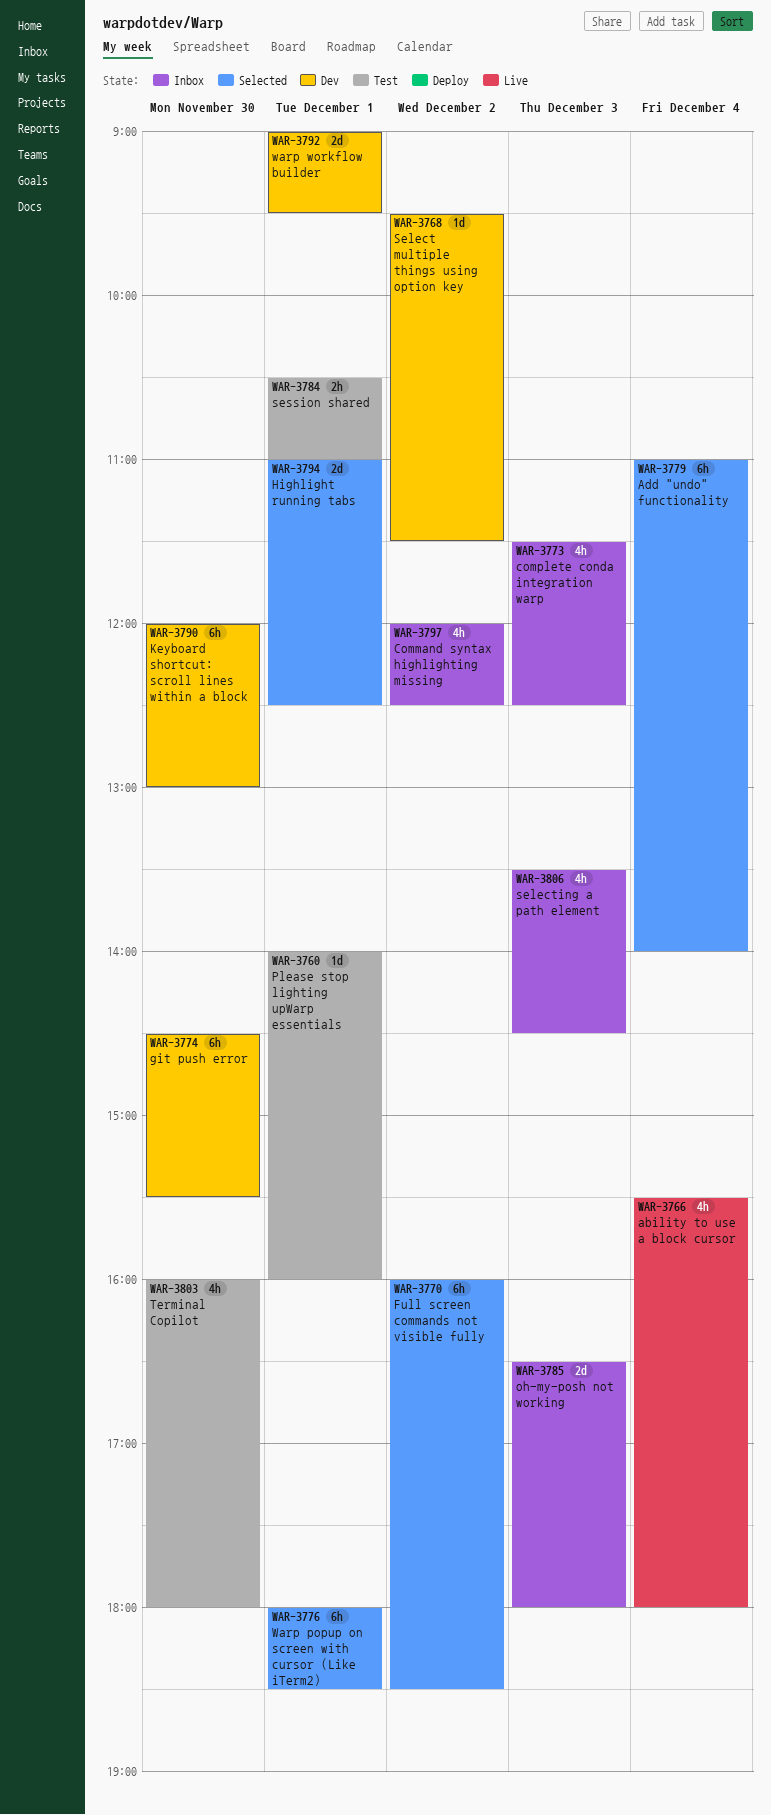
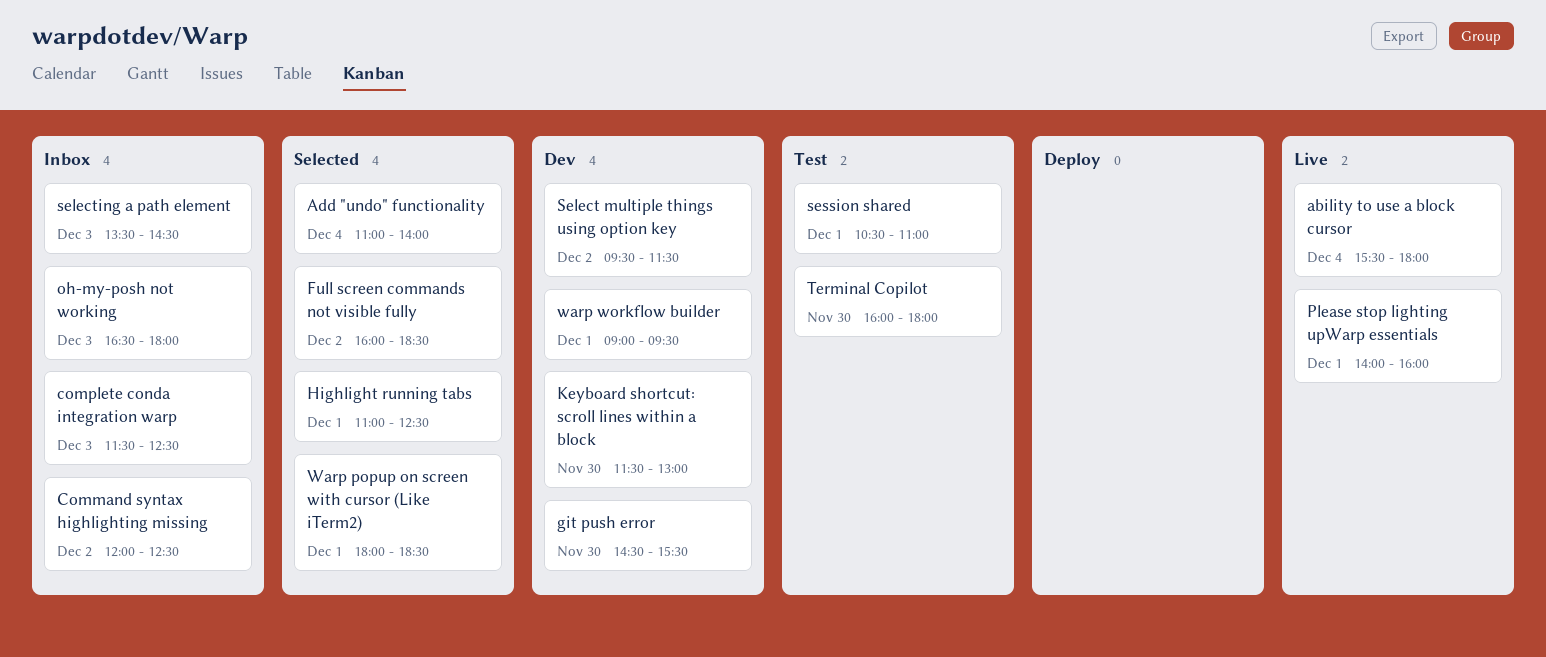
Keyboard shortcut: scroll lines within a block, begins: 12:00 -> 11:30
Please stop lighting upWarp essentials, status: Test -> Live

